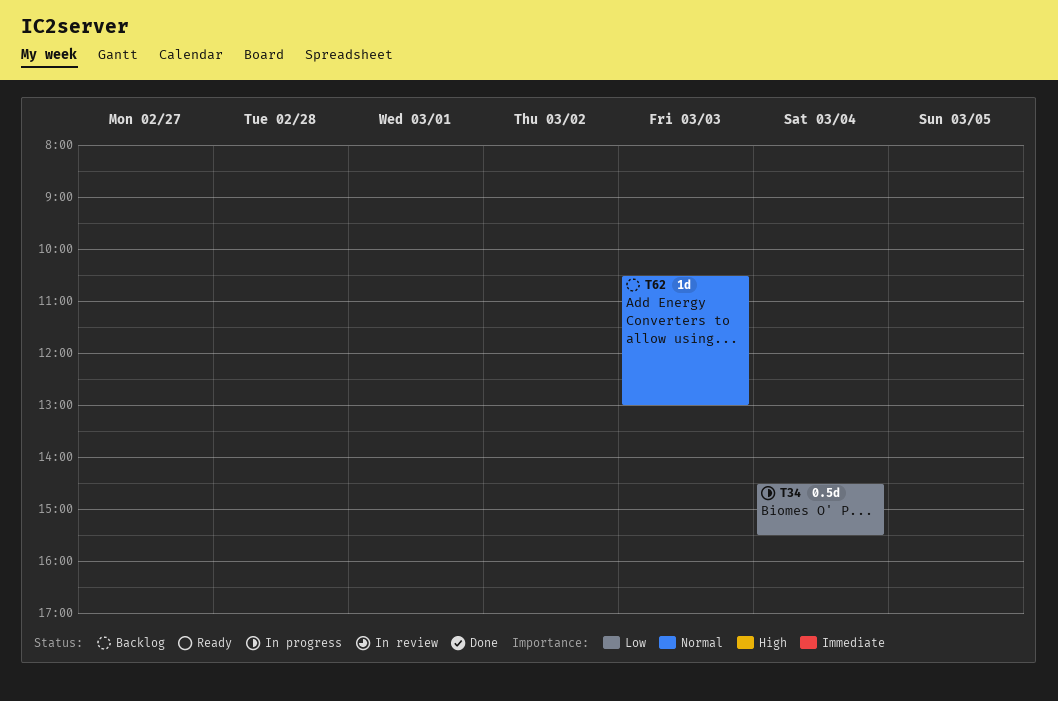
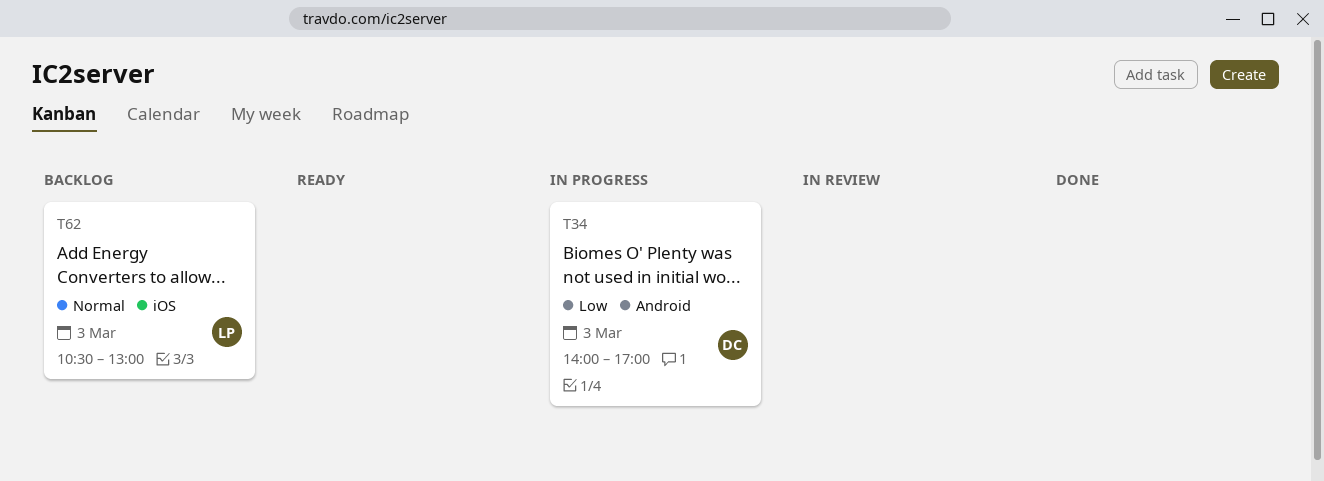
T34, day: Mar 4 -> Mar 3
T34, begins: 14:30 -> 14:00
T34, ends: 15:30 -> 17:00

